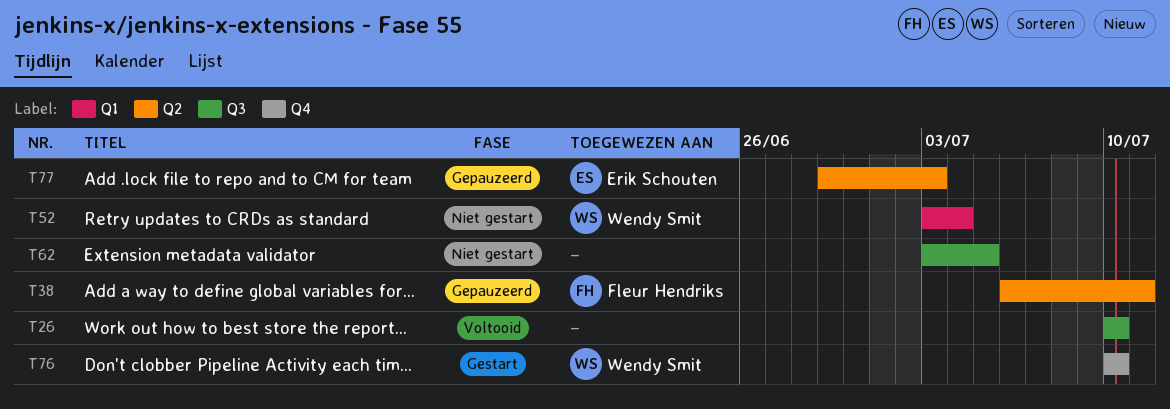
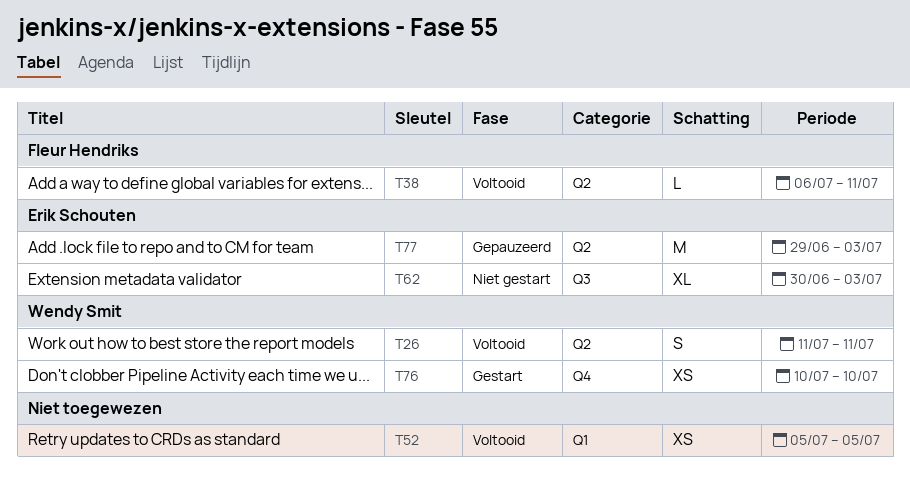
T26, owner: none -> Wendy Smit
T26, label: Q3 -> Q2
T26, start: Jul 10 -> Jul 11
T26, due: Jul 10 -> Jul 11
T38, status: Gepauzeerd -> Voltooid
T52, status: Niet gestart -> Voltooid
T52, owner: Wendy Smit -> none
T52, start: Jul 3 -> Jul 5
T52, due: Jul 4 -> Jul 5
T62, owner: none -> Erik Schouten
T62, start: Jul 3 -> Jun 30
T62, due: Jul 5 -> Jul 3

